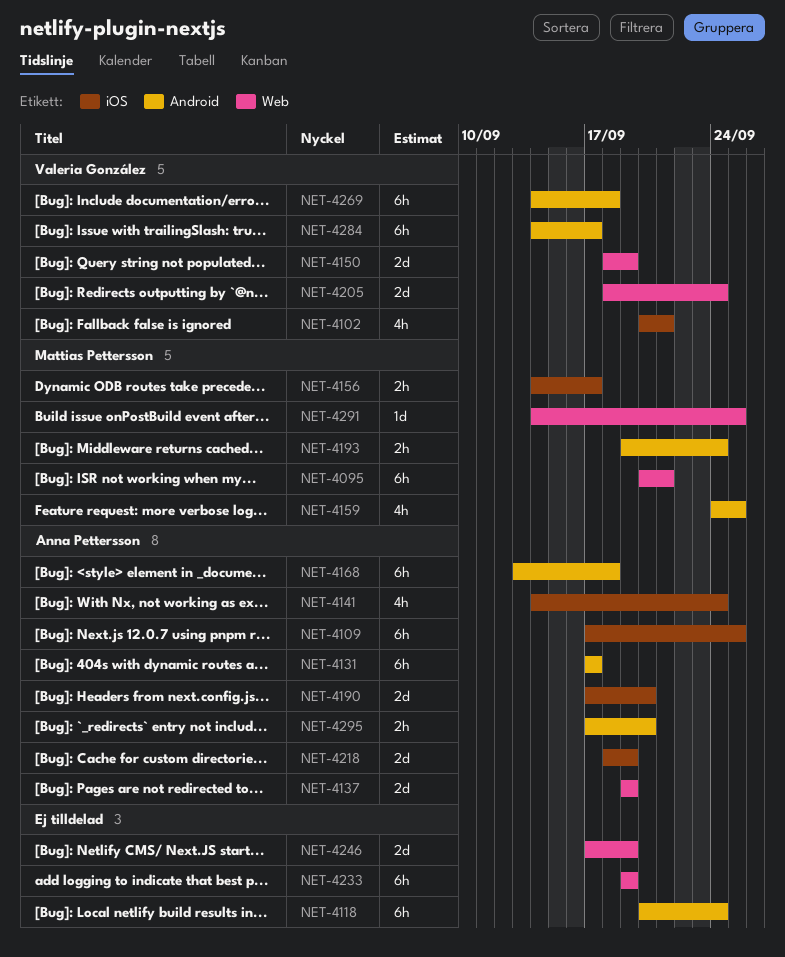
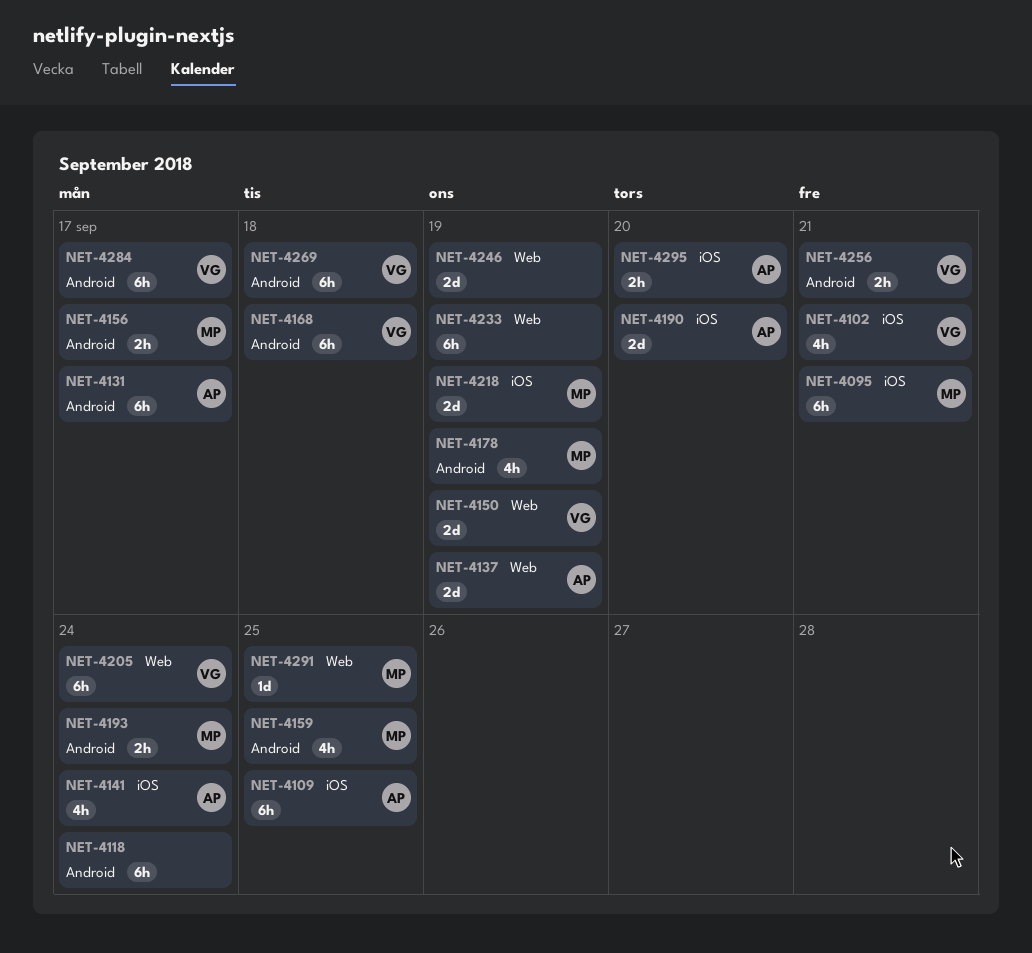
NET-4095, label: Web -> iOS
NET-4156, label: iOS -> Android
NET-4168, owner: Anna Pettersson -> Valeria González
NET-4178: none -> present
NET-4205, estimate: 2d -> 6h
NET-4218, owner: Anna Pettersson -> Mattias Pettersson
NET-4256: none -> present
NET-4295, label: Android -> iOS

